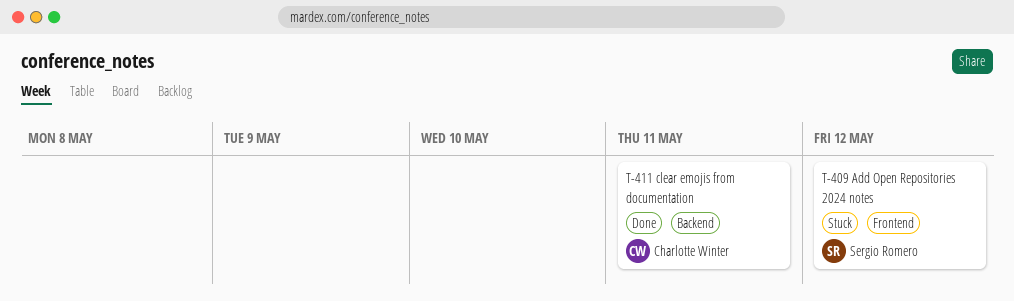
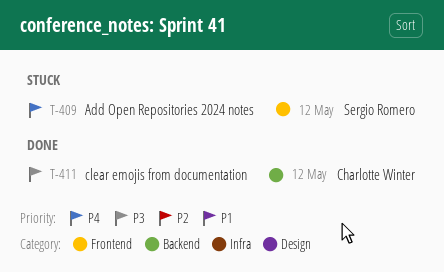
T-411, due: May 11 -> May 12

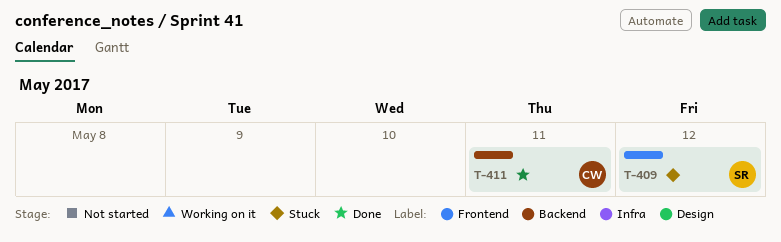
T-411, due: May 12 -> May 11

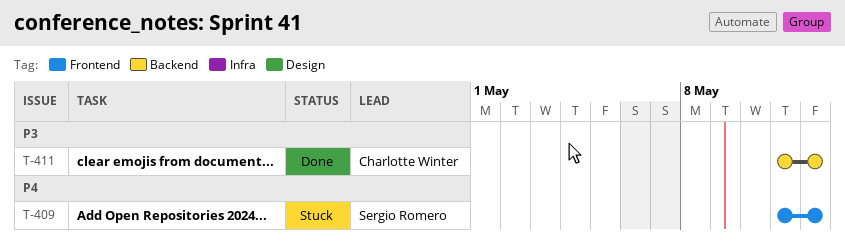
T-411, due: May 11 -> May 12

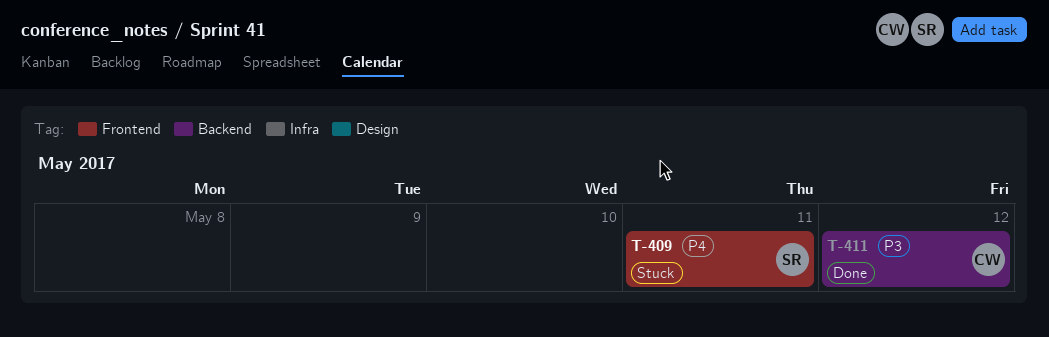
T-409, due: May 12 -> May 11

